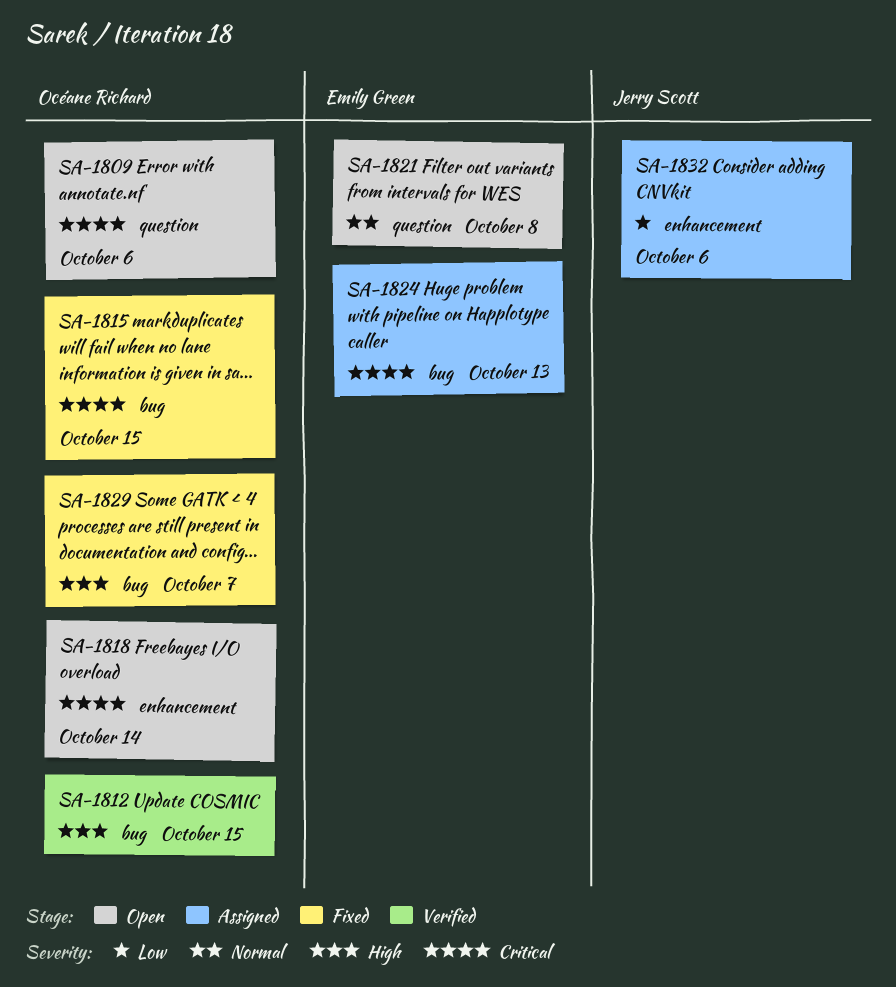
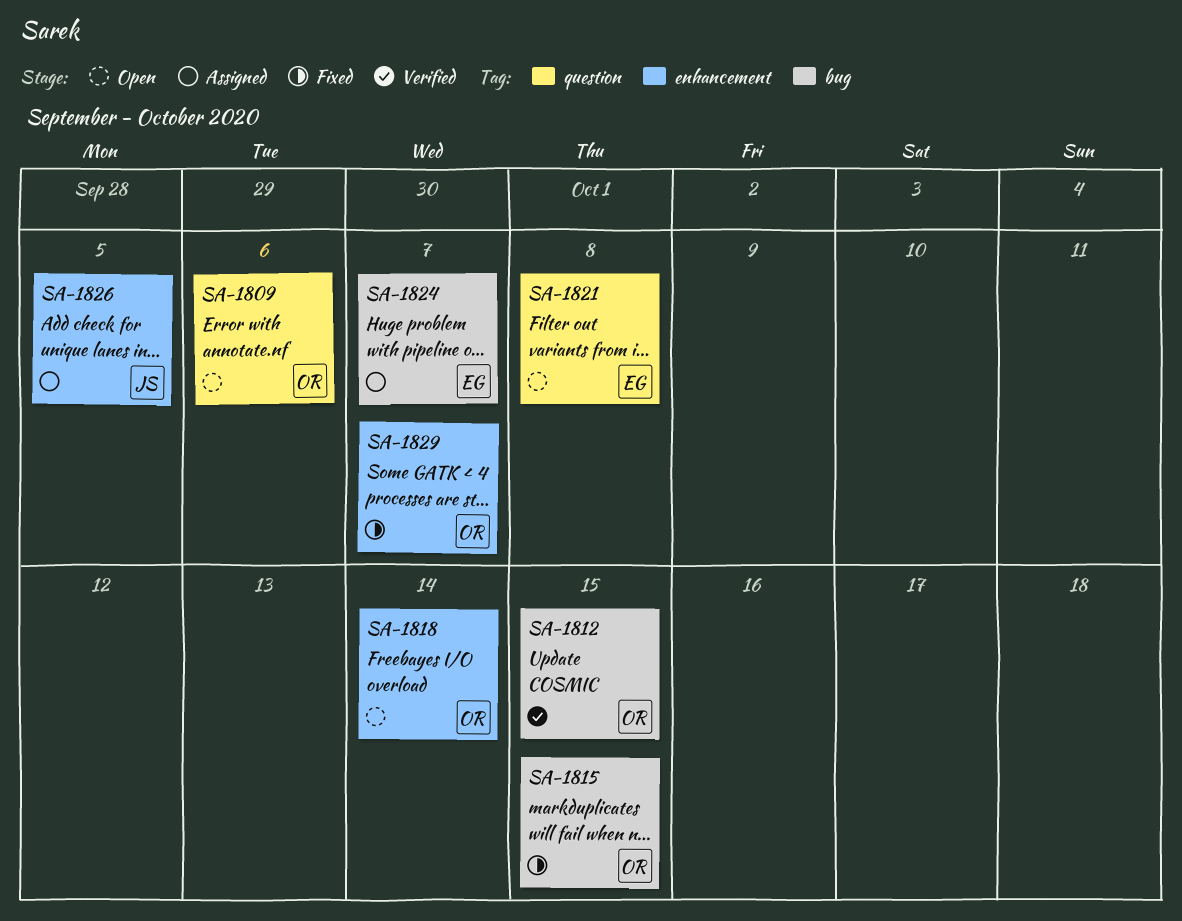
SA-1824, due: Oct 13 -> Oct 7
SA-1826: none -> present
SA-1829, label: bug -> enhancement
SA-1832: present -> none

